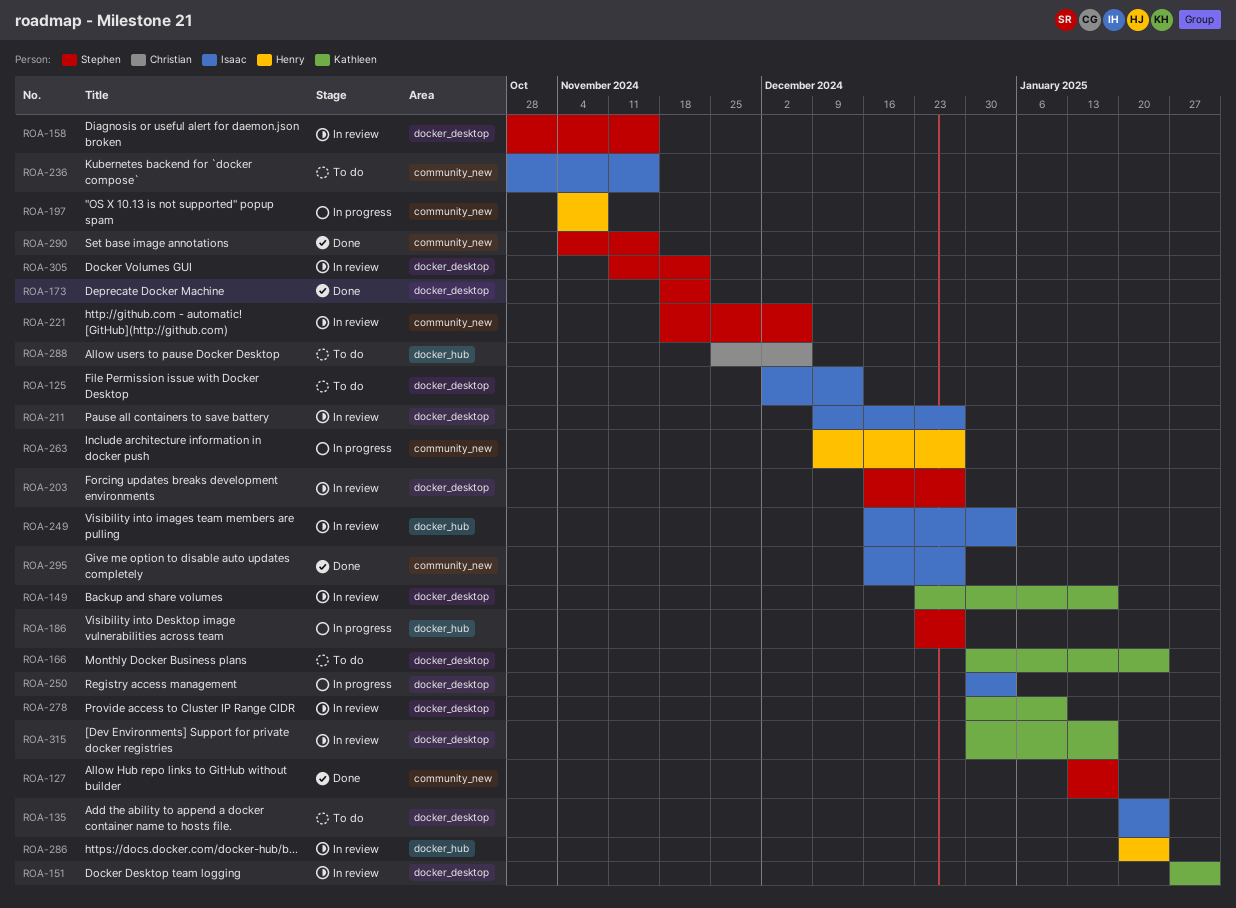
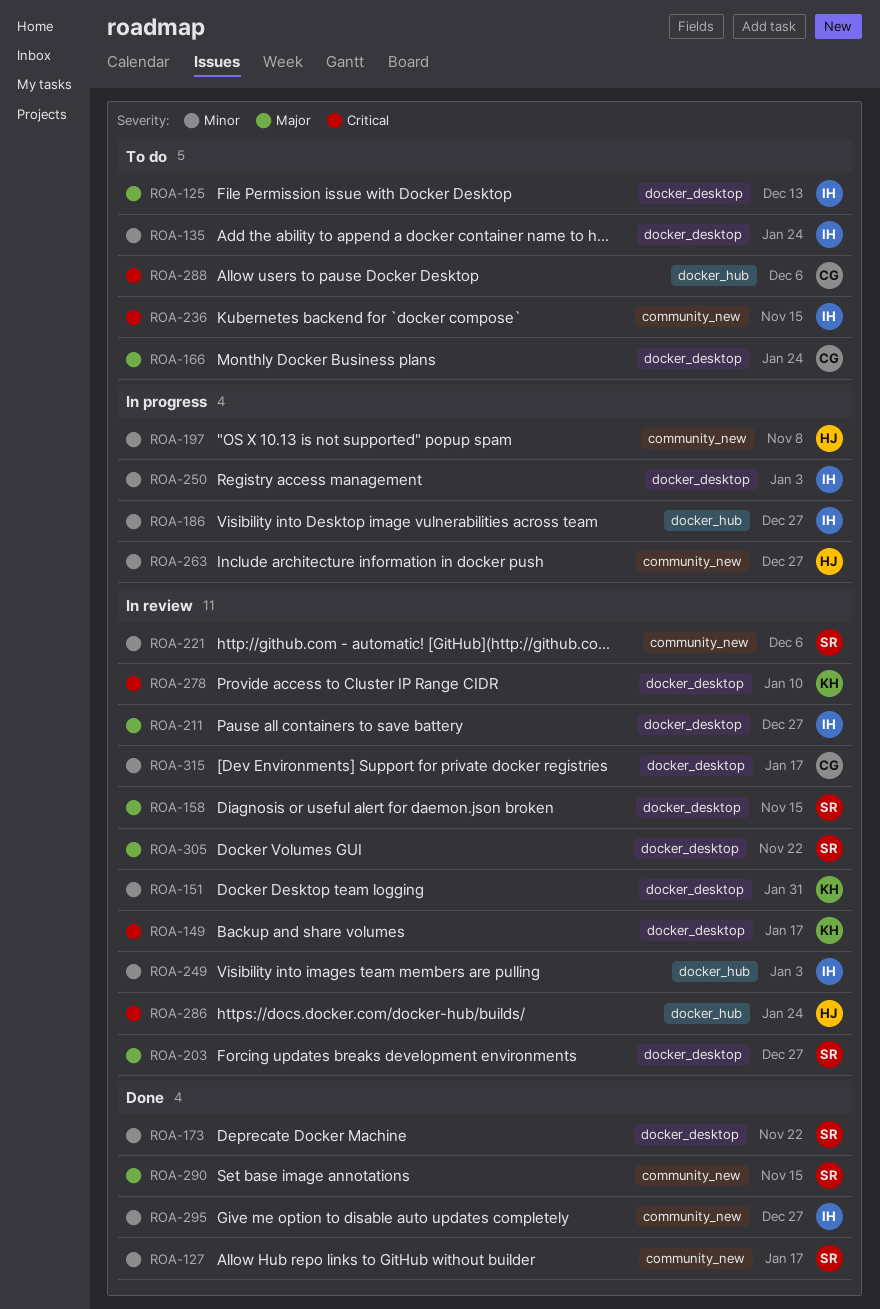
ROA-166, owner: Kathleen -> Christian
ROA-186, owner: Stephen -> Isaac
ROA-315, owner: Kathleen -> Christian

